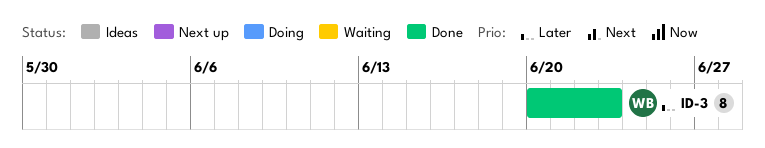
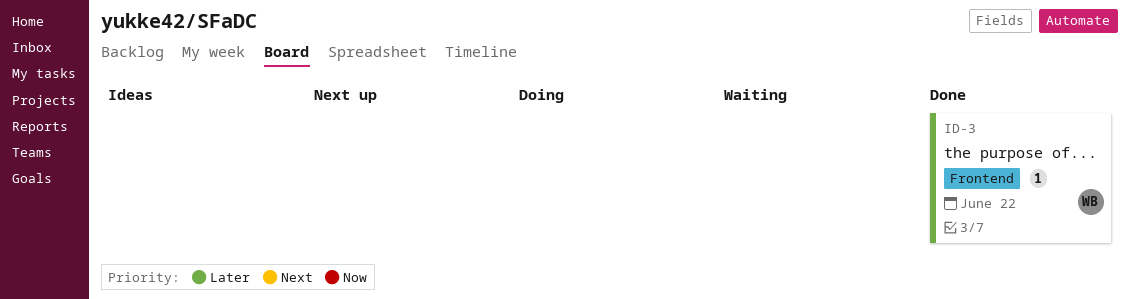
ID-3, estimate: 8 -> 1
ID-3, due: Jun 23 -> Jun 22

